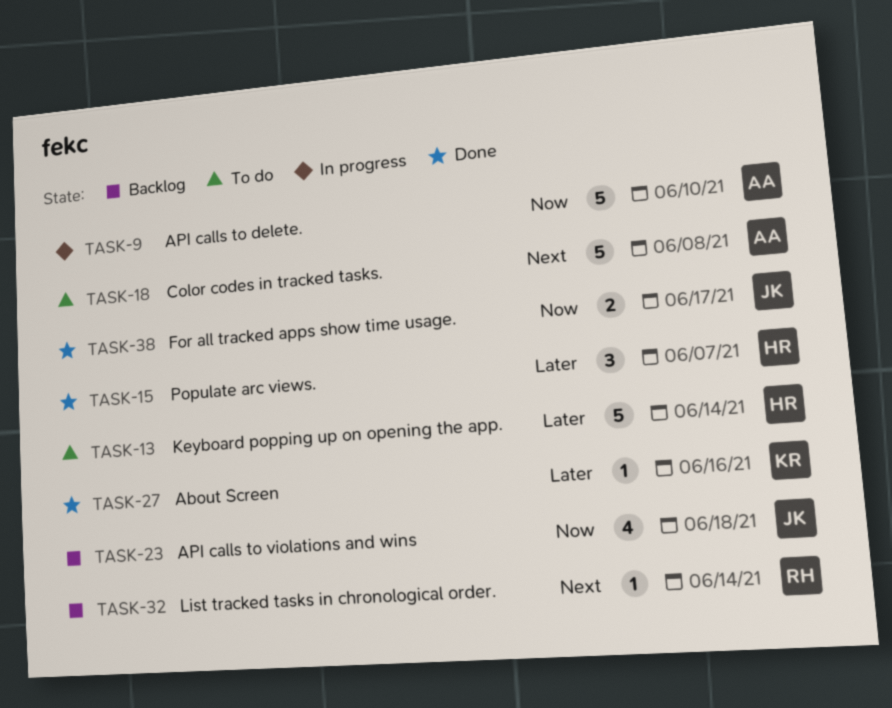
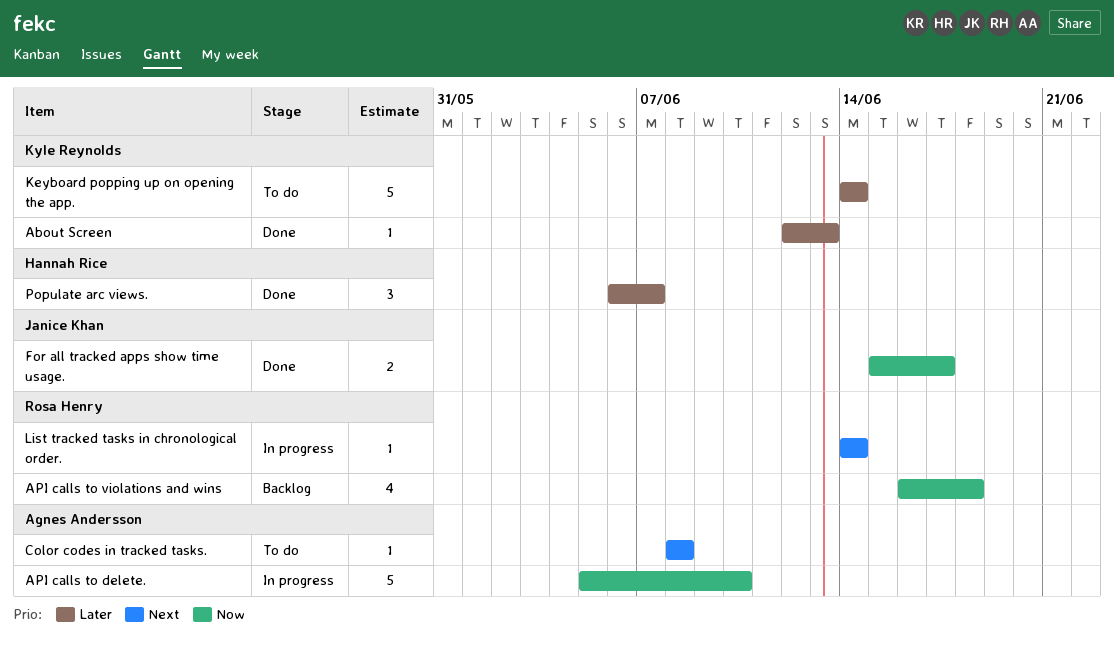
About Screen, due: Jun 16 -> Jun 13
API calls to violations and wins, owner: Janice Khan -> Rosa Henry
Color codes in tracked tasks., estimate: 5 -> 1
Keyboard popping up on opening the app., owner: Hannah Rice -> Kyle Reynolds
List tracked tasks in chronological order., status: Backlog -> In progress

